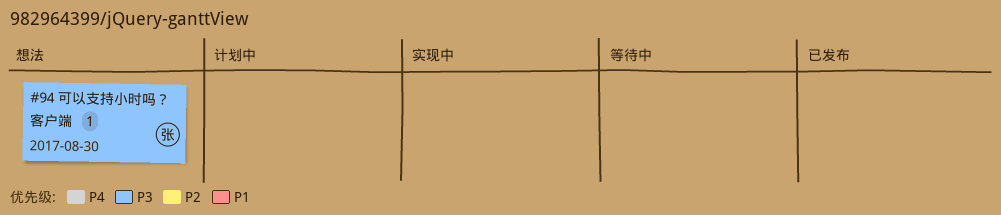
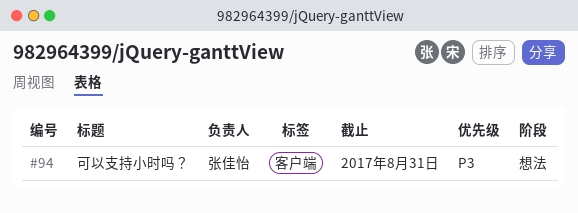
#94, due: Aug 30 -> Aug 31

